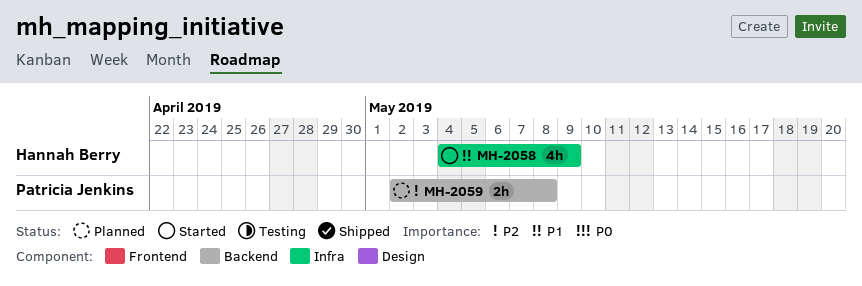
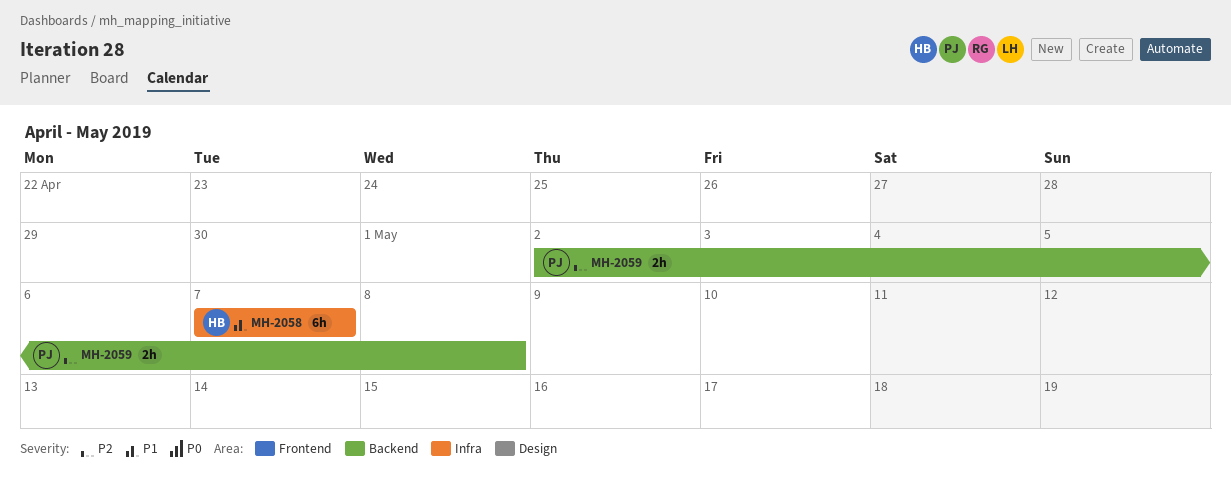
MH-2058, estimate: 4h -> 6h
MH-2058, start: May 4 -> May 7
MH-2058, due: May 9 -> May 7

